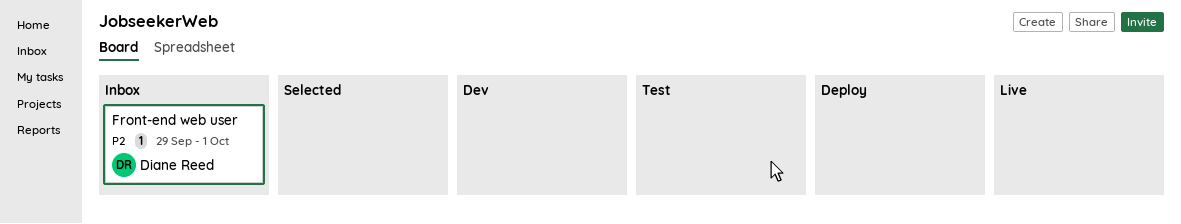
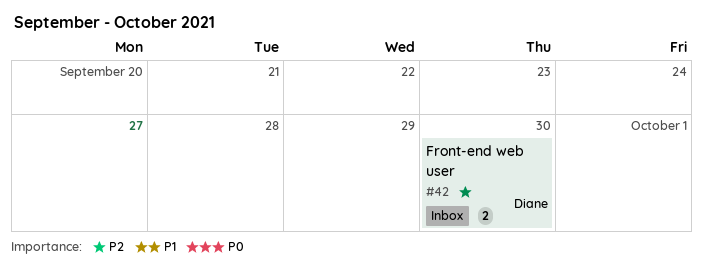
Front-end web user, estimate: 1 -> 2
Front-end web user, due: Oct 1 -> Sep 30

